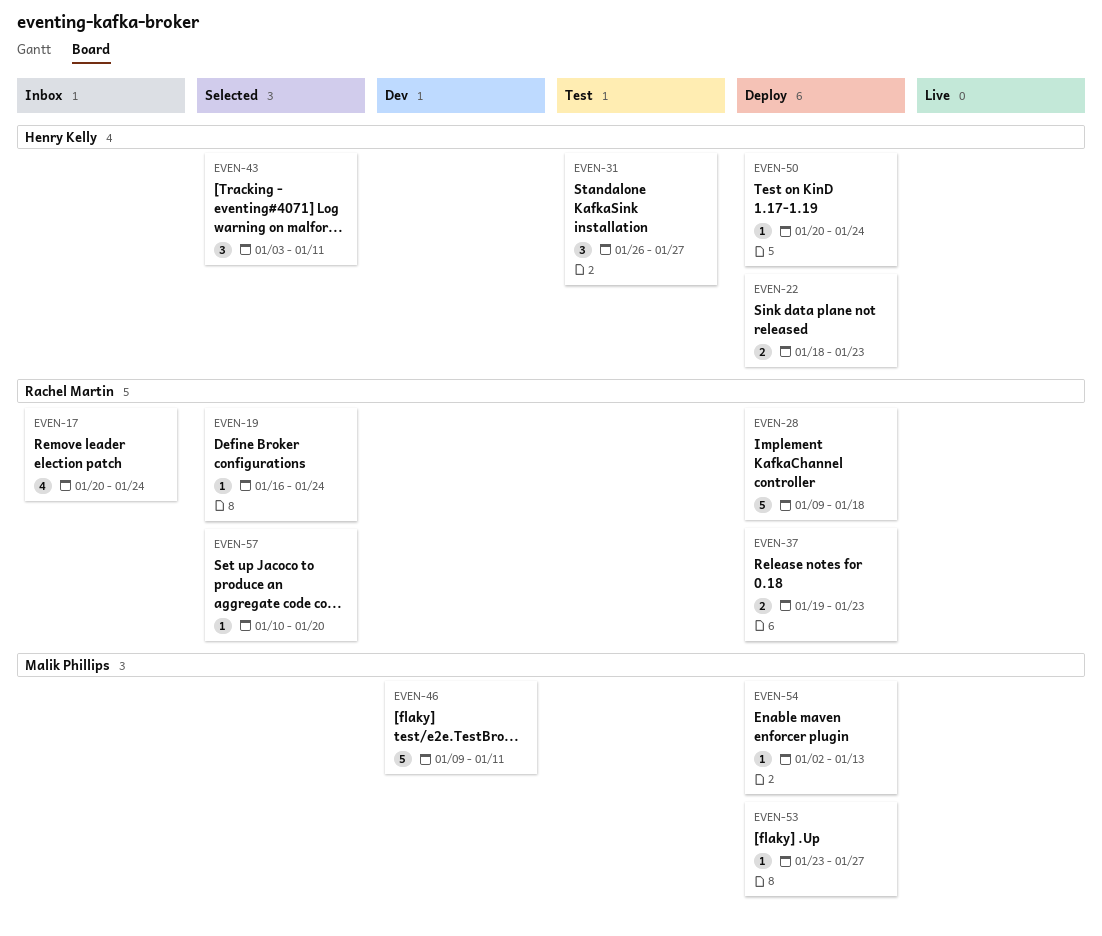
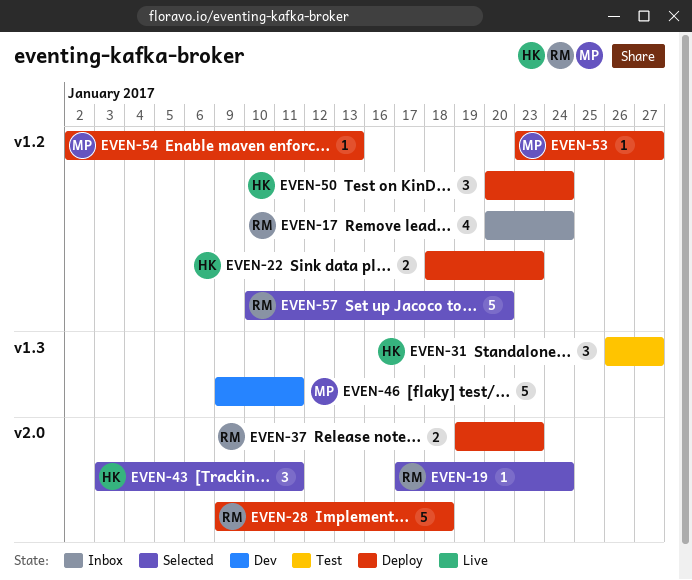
EVEN-19, start: Jan 16 -> Jan 17
EVEN-50, estimate: 1 -> 3
EVEN-57, estimate: 1 -> 5

